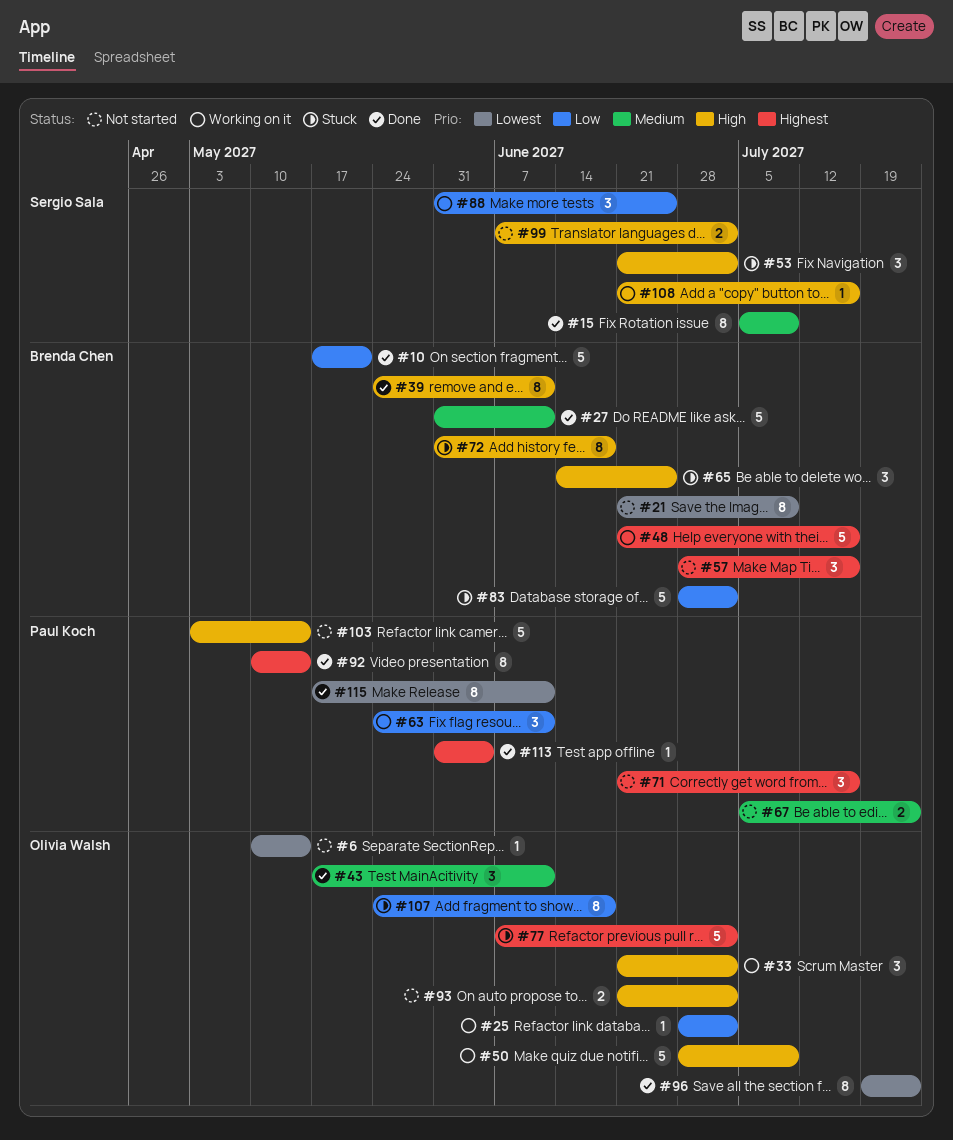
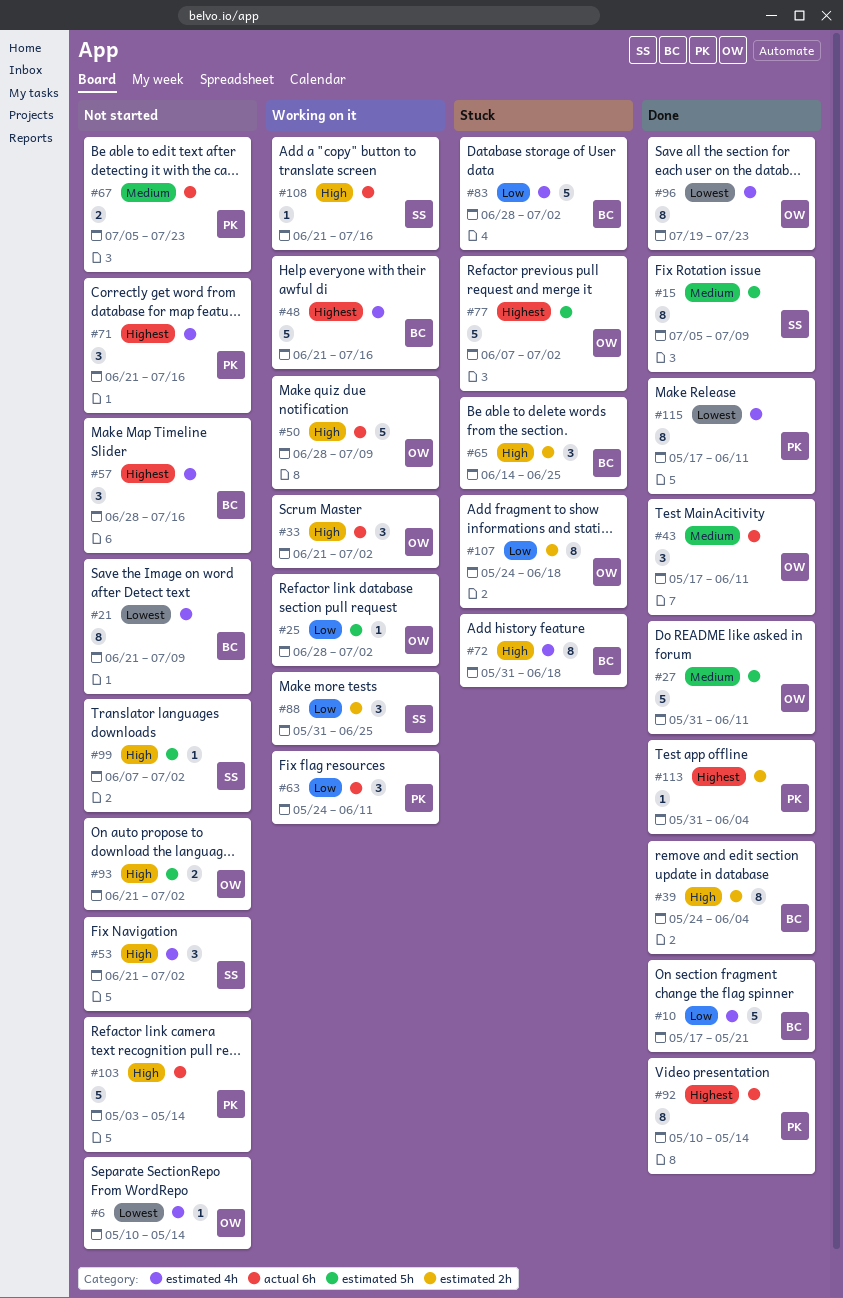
#27, owner: Brenda Chen -> Olivia Walsh
#39, due: Jun 11 -> Jun 4
#53, status: Stuck -> Not started
#99, estimate: 2 -> 1

